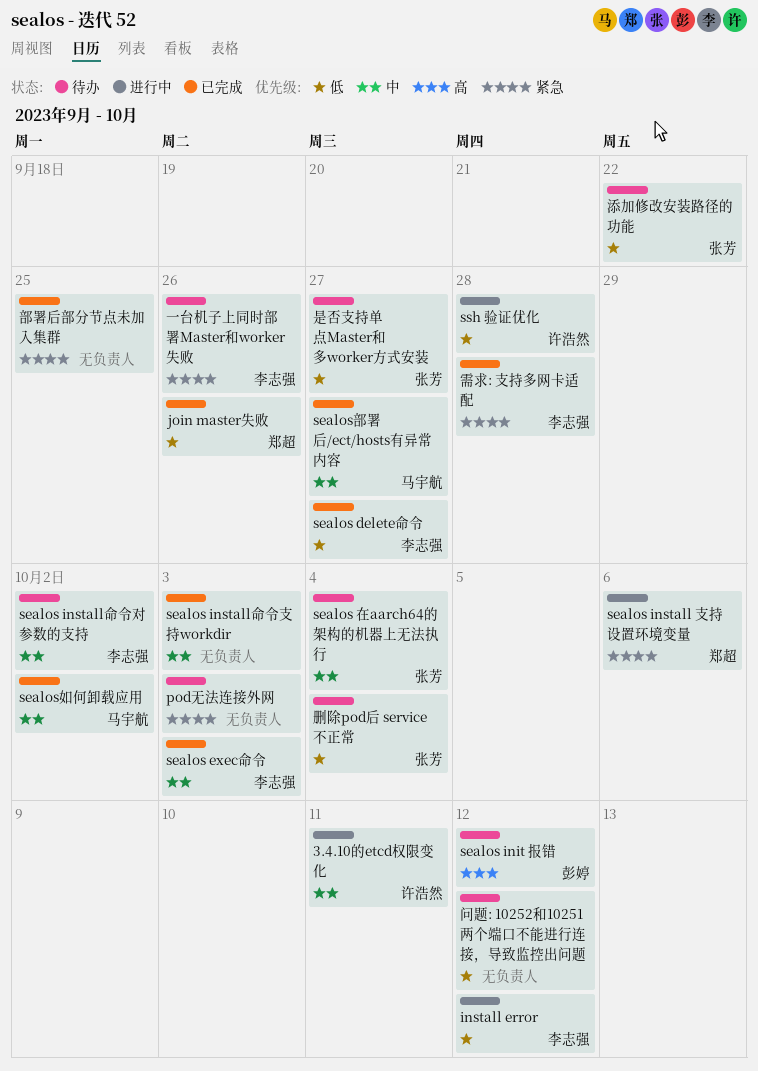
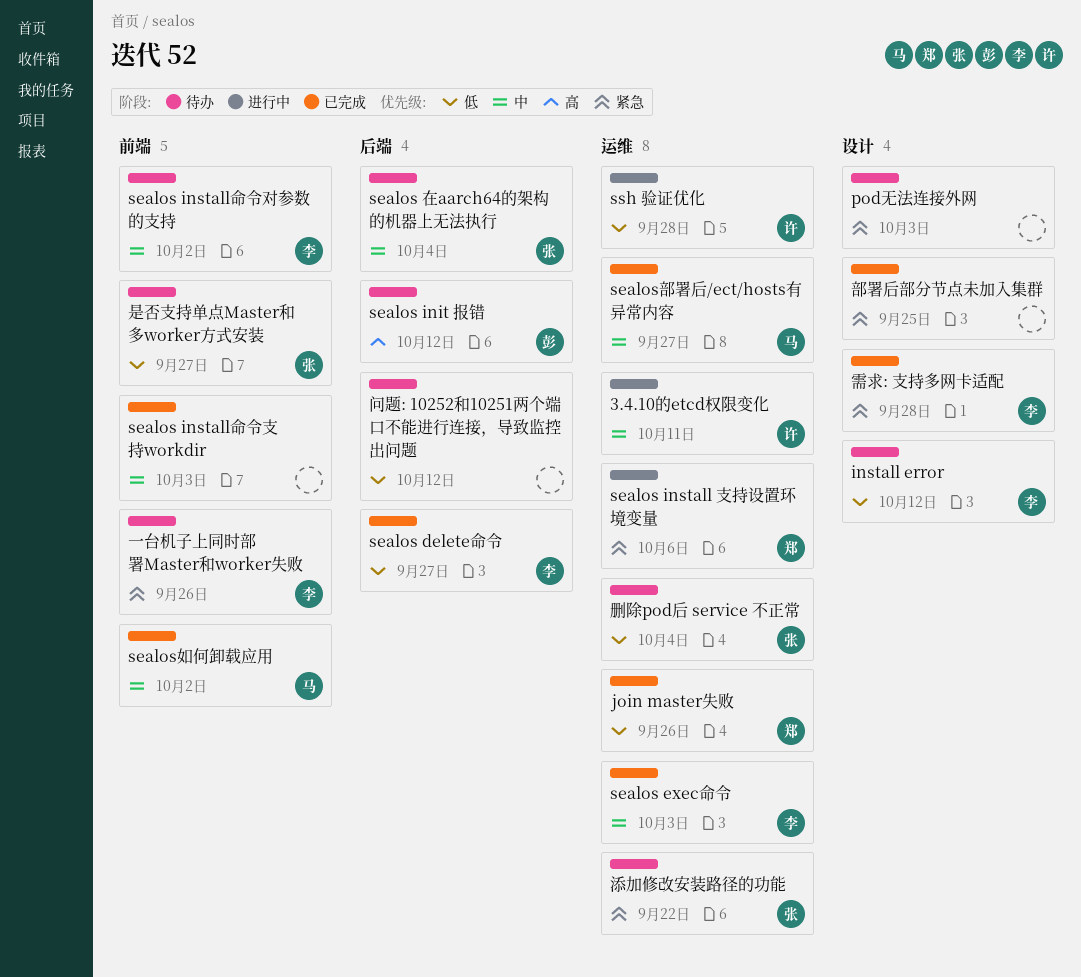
install error, status: 进行中 -> 待办
添加修改安装路径的功能, priority: 低 -> 紧急

